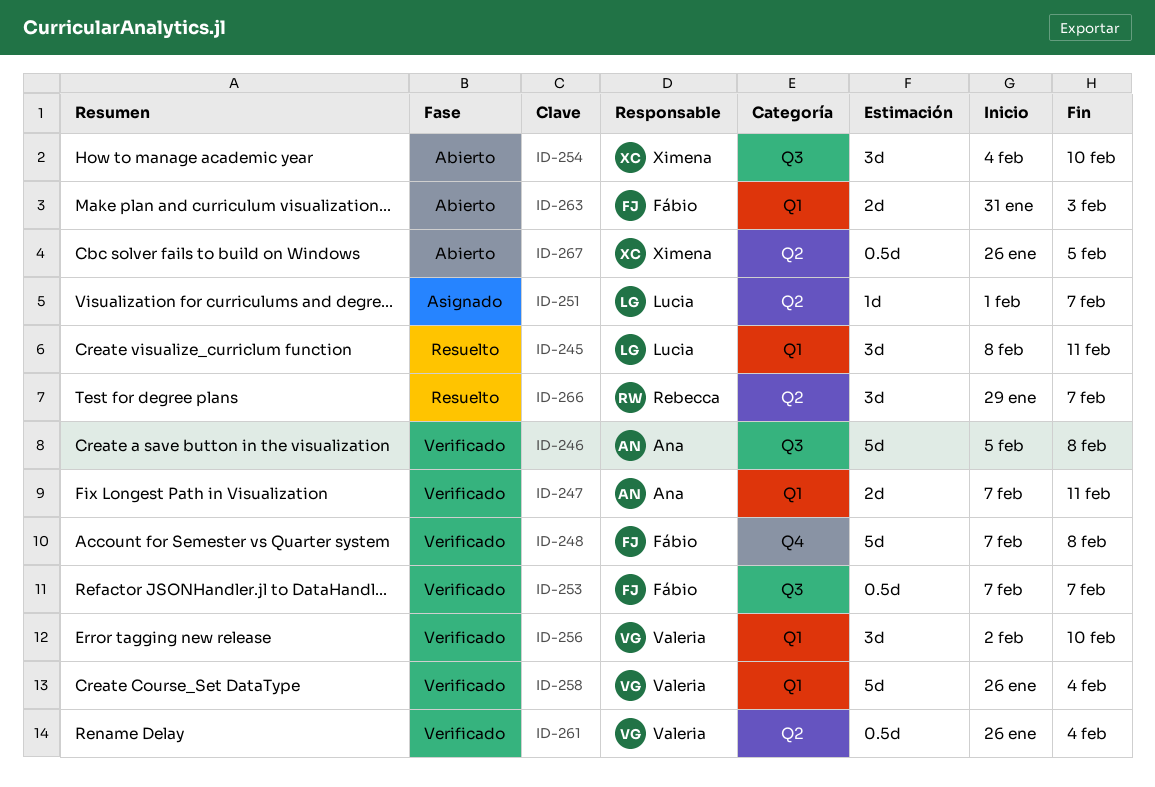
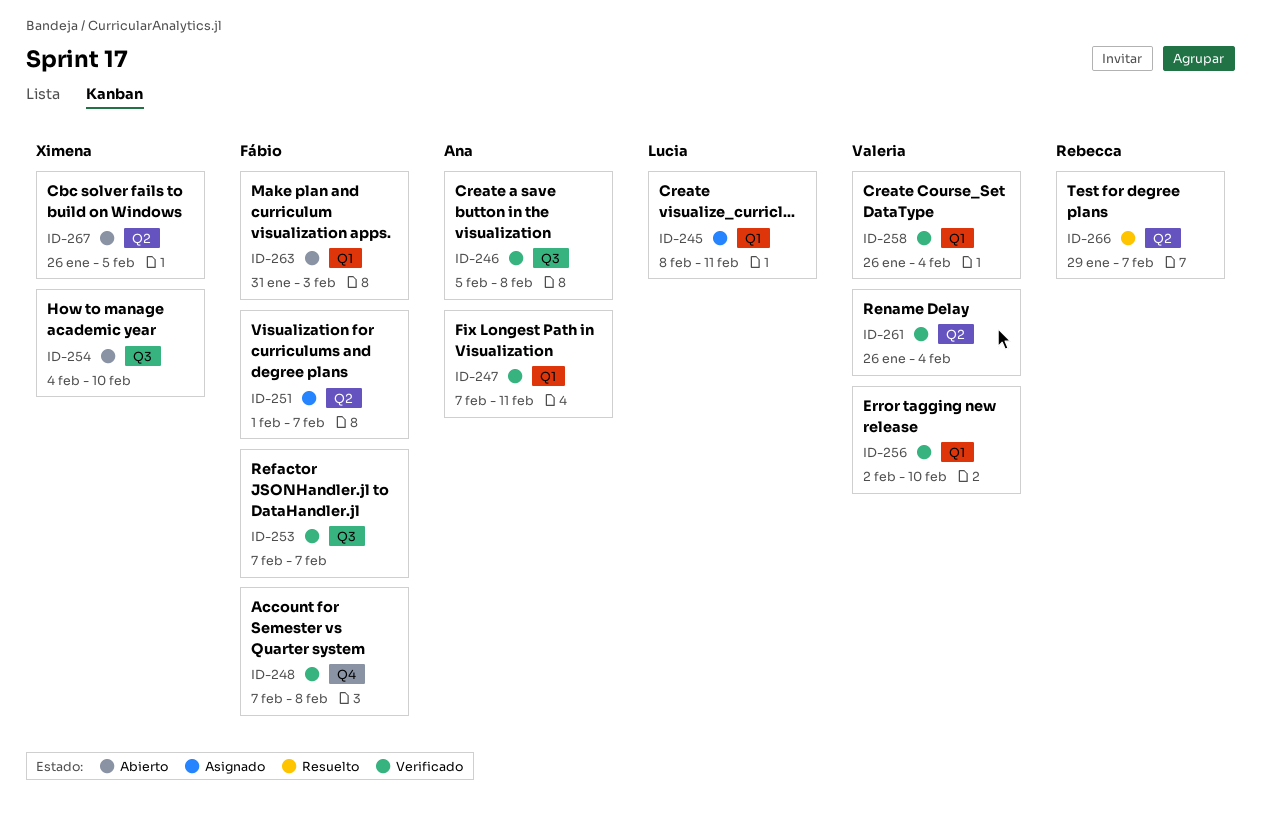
ID-245, status: Resuelto -> Asignado
ID-251, owner: Lucia -> Fábio

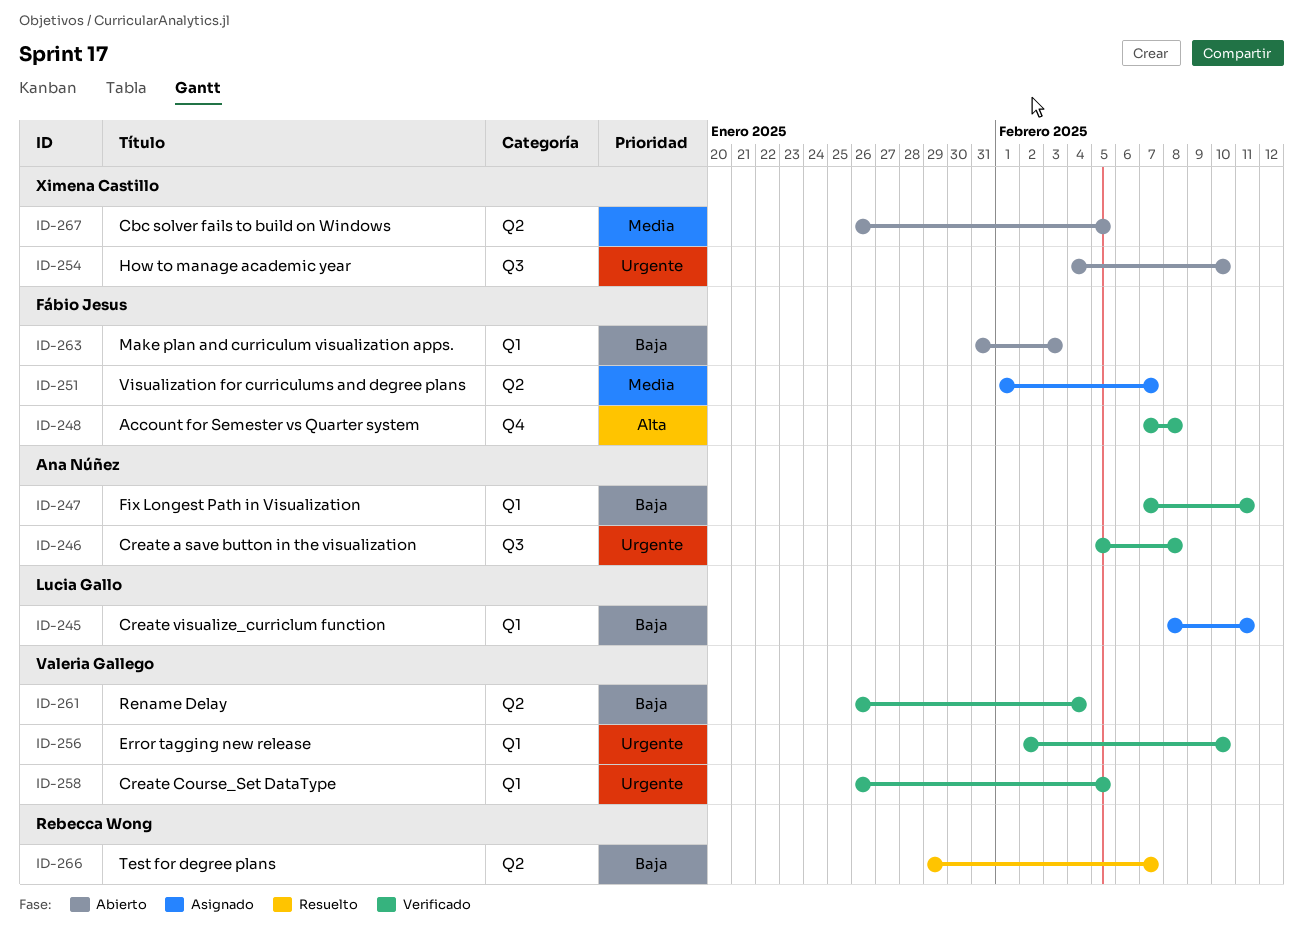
ID-253: present -> none
ID-258, due: Feb 4 -> Feb 5

